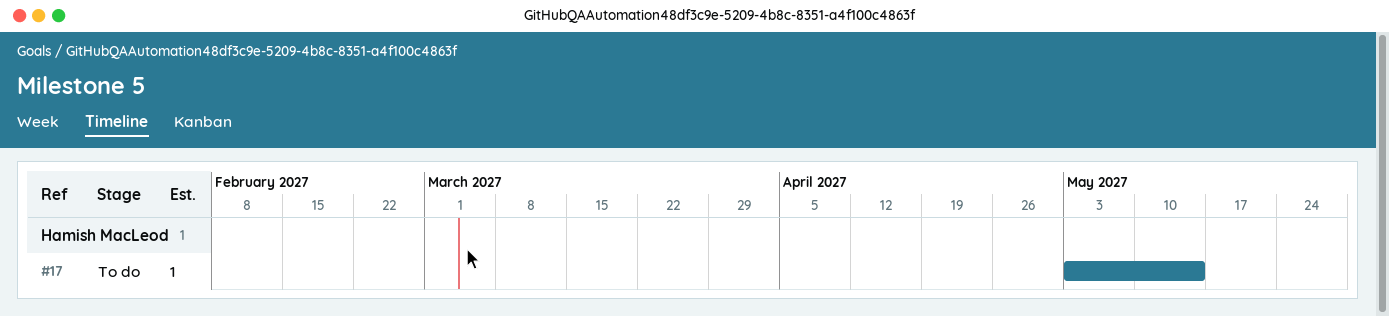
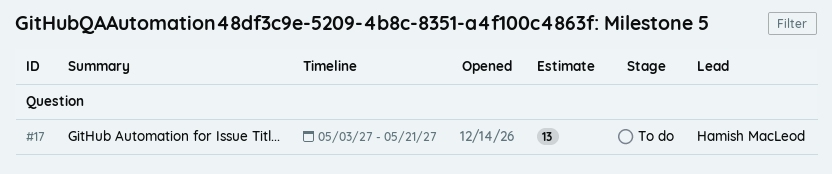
#17, estimate: 1 -> 13
#17, due: May 14 -> May 21

